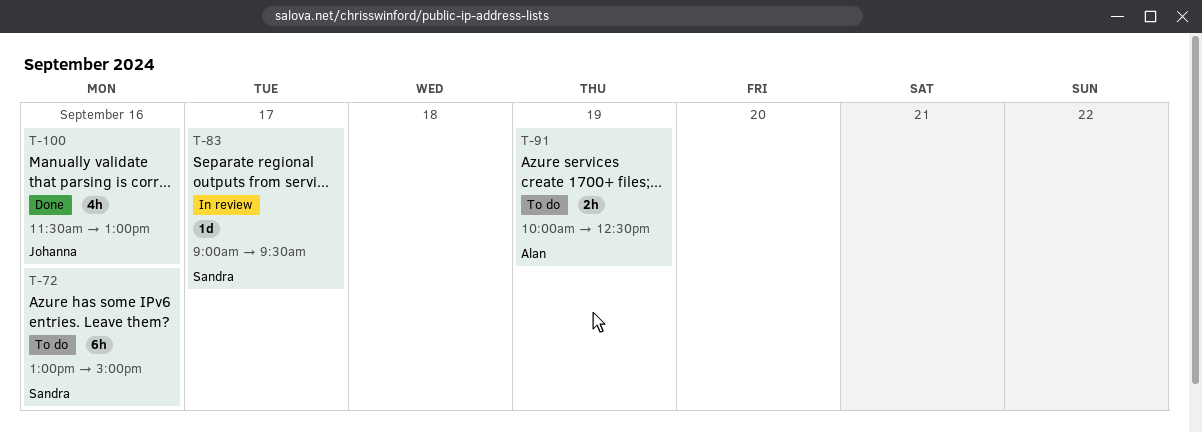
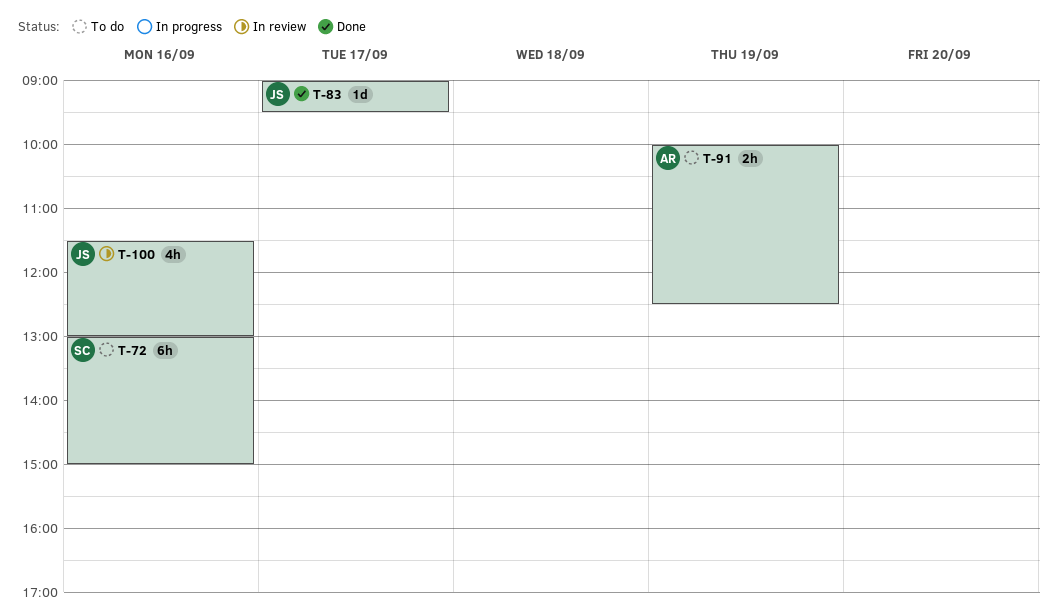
T-83, status: In review -> Done
T-83, owner: Sandra -> Johanna
T-100, status: Done -> In review

